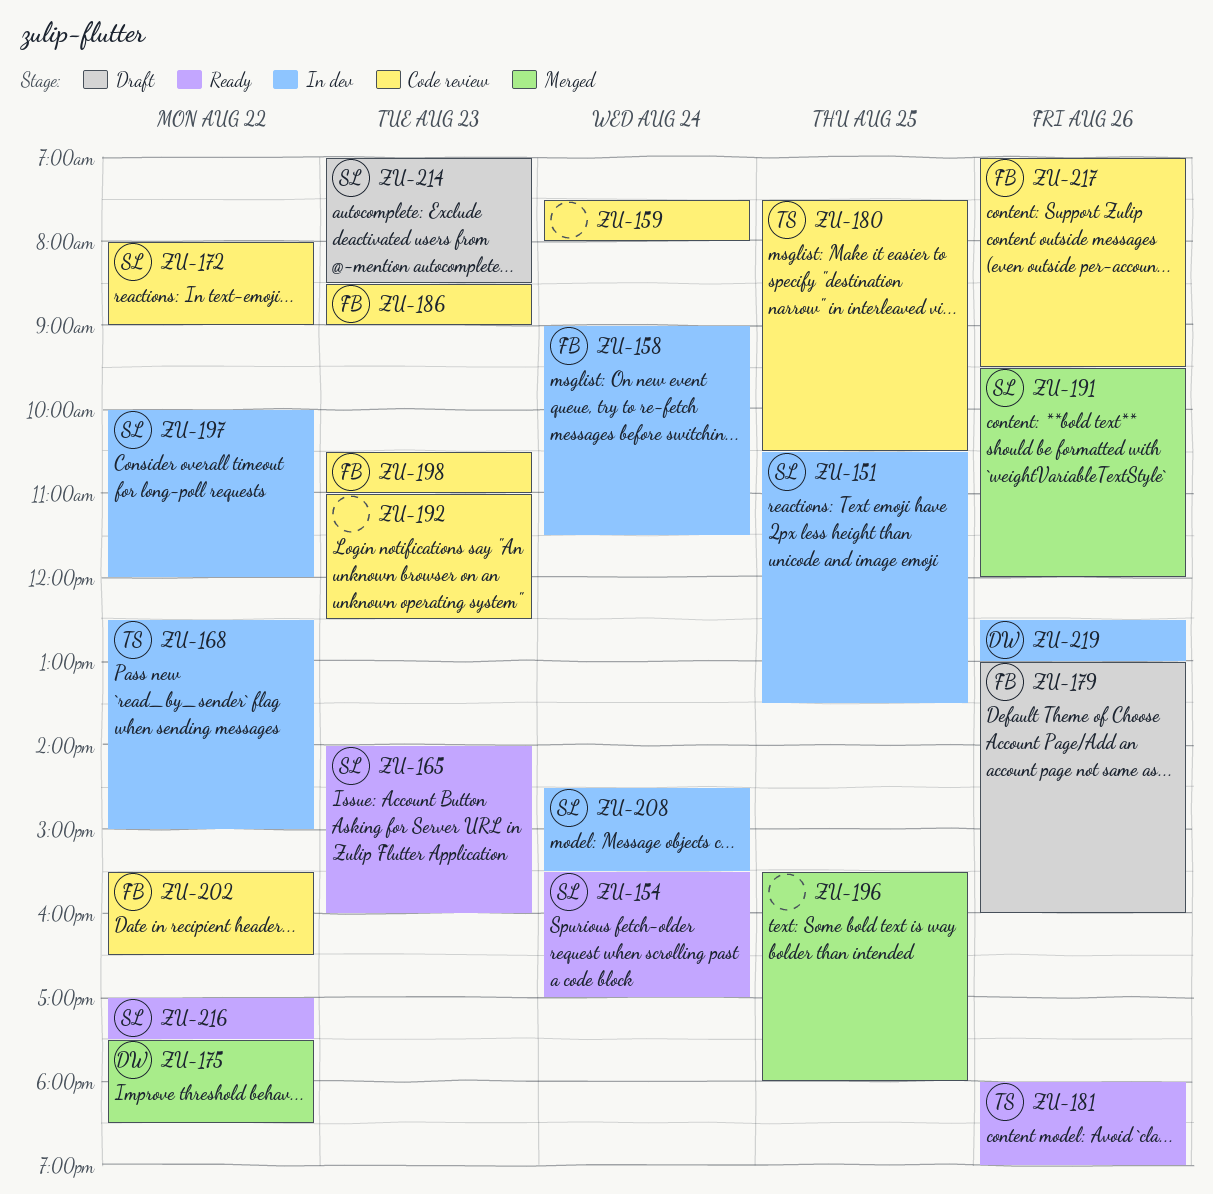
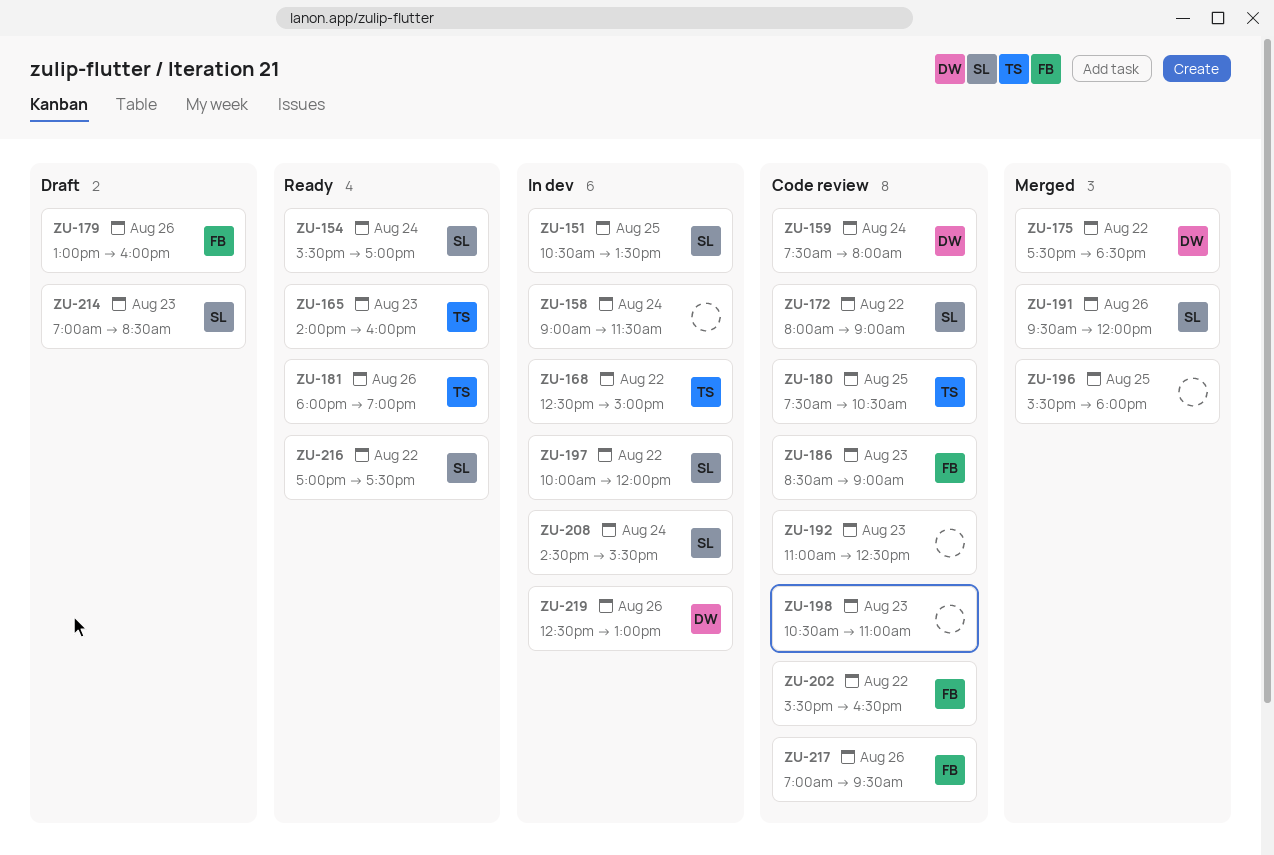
ZU-158, owner: FB -> none
ZU-159, owner: none -> DW
ZU-165, owner: SL -> TS
ZU-198, owner: FB -> none

